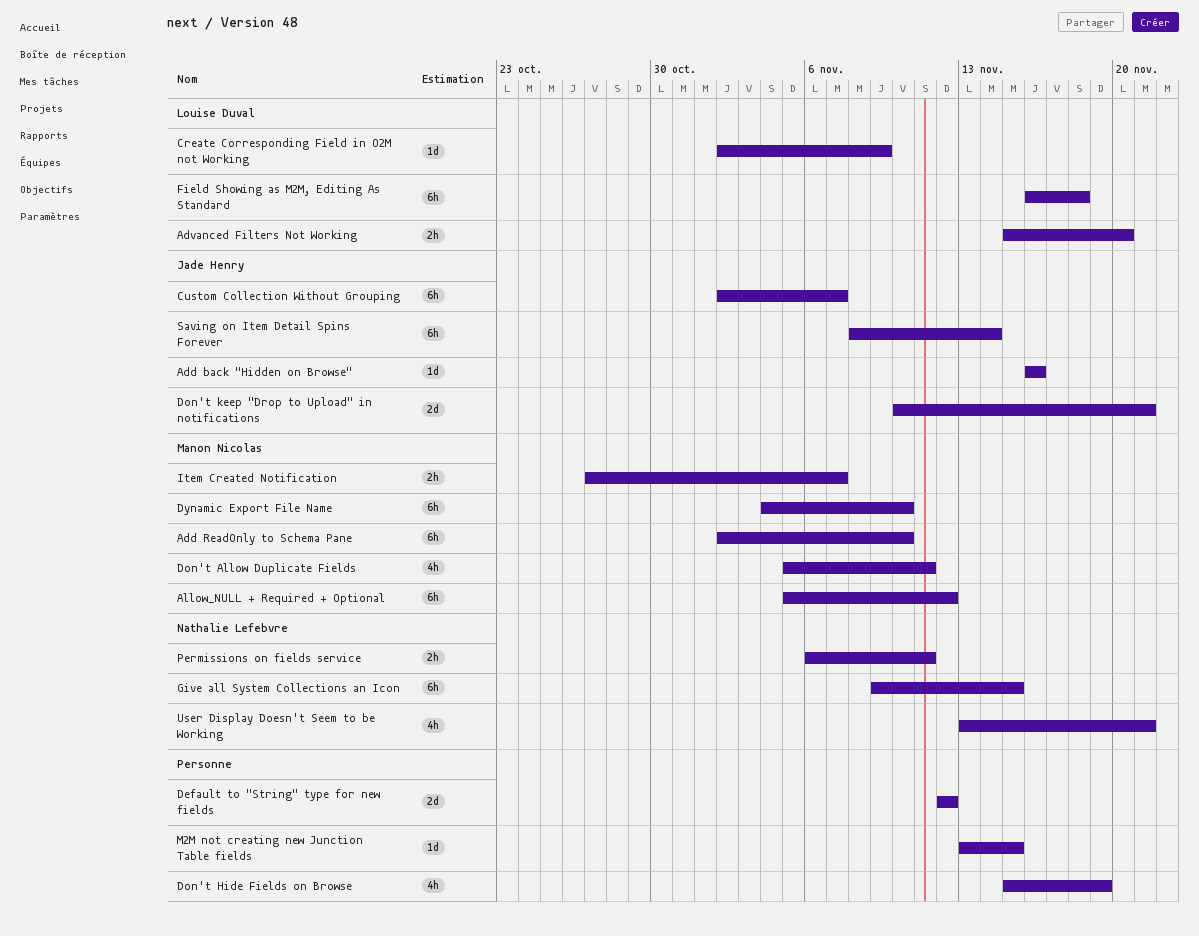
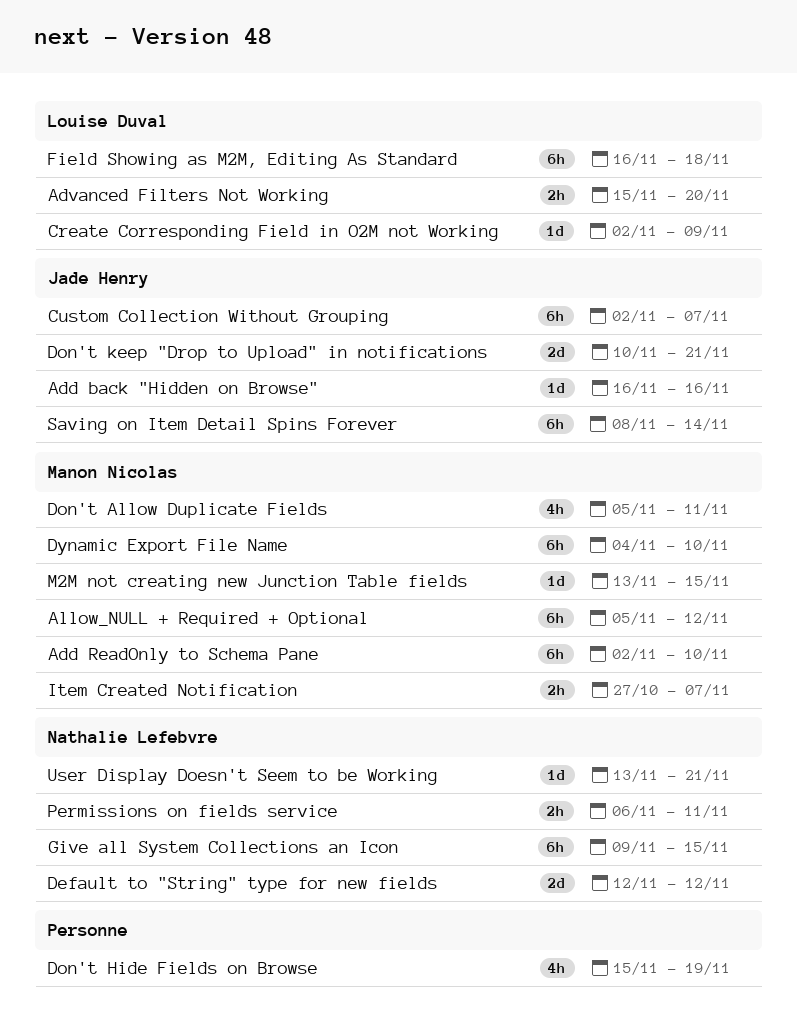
Default to "String" type for new fields, owner: none -> Nathalie Lefebvre
M2M not creating new Junction Table fields, owner: none -> Manon Nicolas
User Display Doesn't Seem to be Working, estimate: 4h -> 1d

